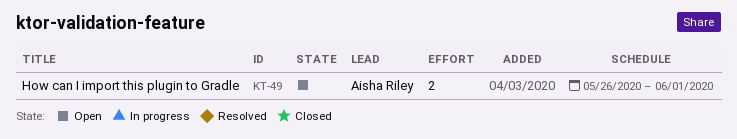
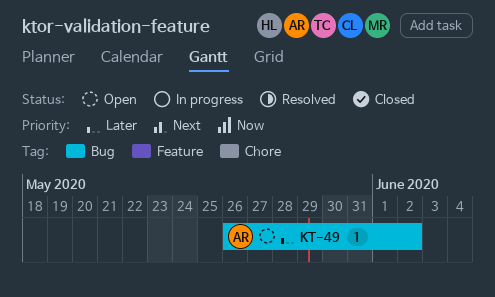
KT-49, estimate: 2 -> 1
KT-49, due: Jun 1 -> Jun 2

